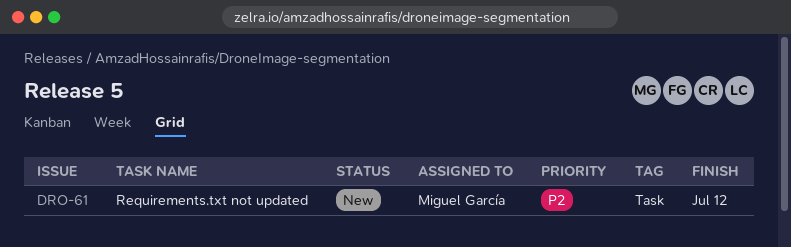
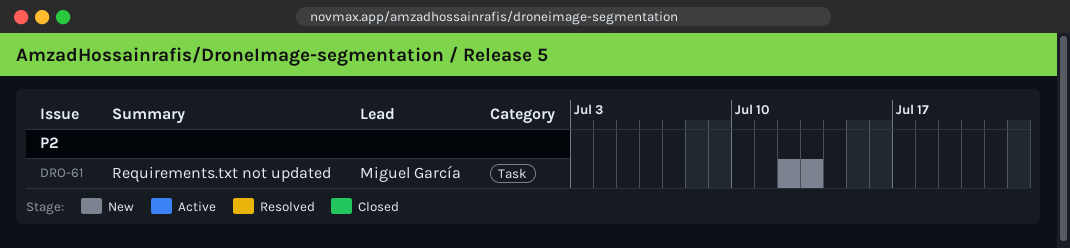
DRO-61, due: Jul 12 -> Jul 13

